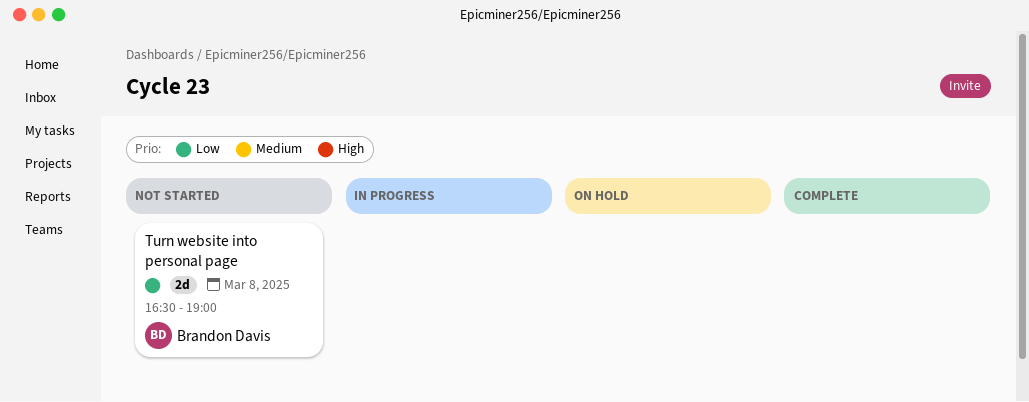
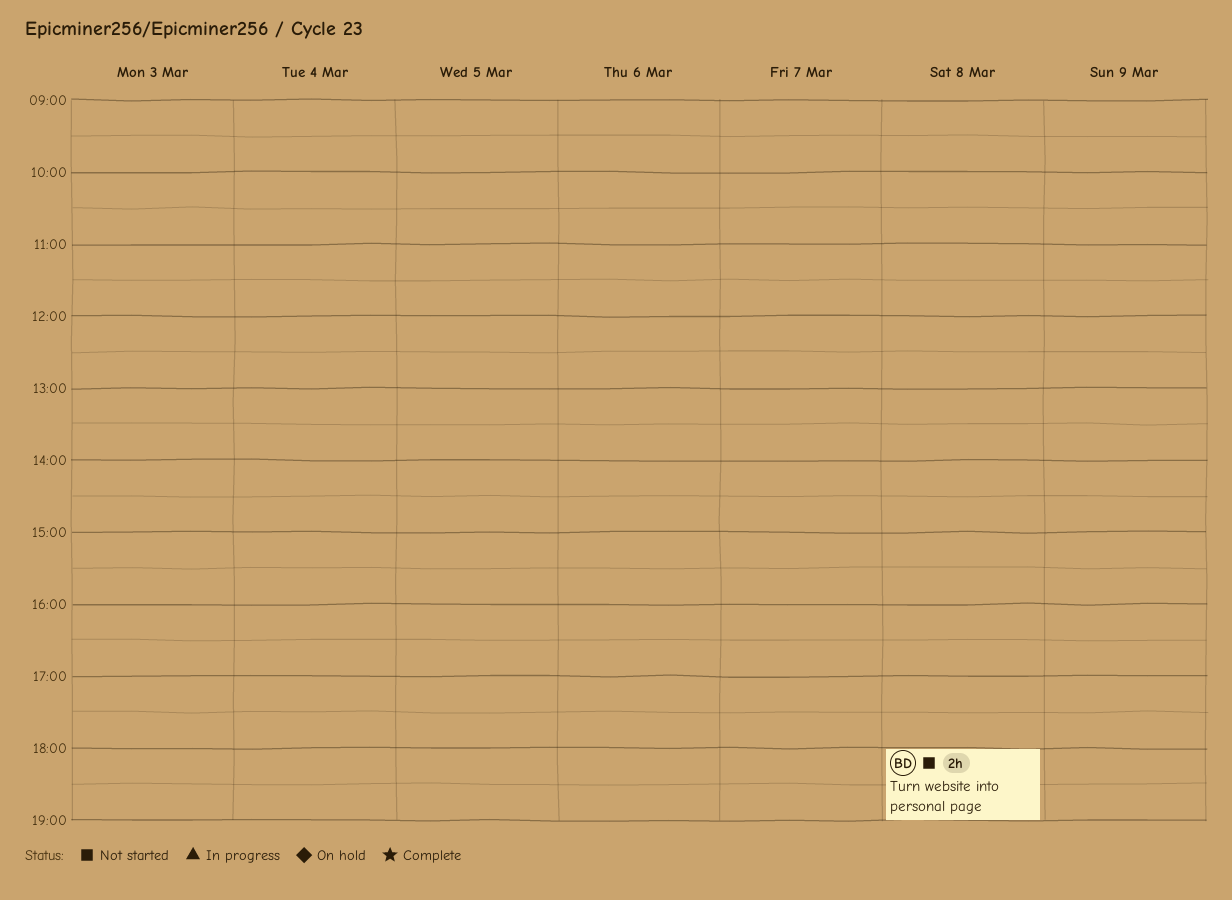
Turn website into personal page, estimate: 2d -> 2h
Turn website into personal page, begins: 16:30 -> 18:00

